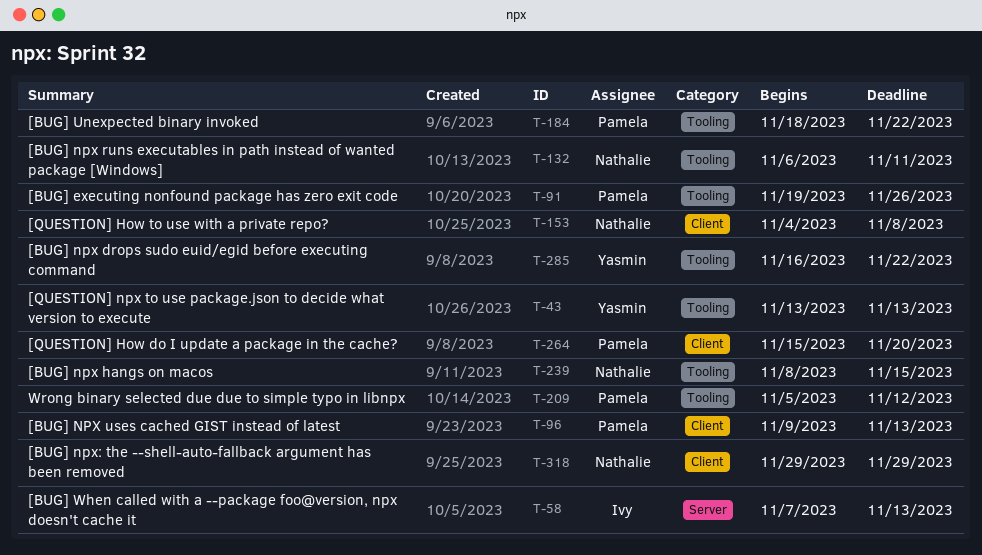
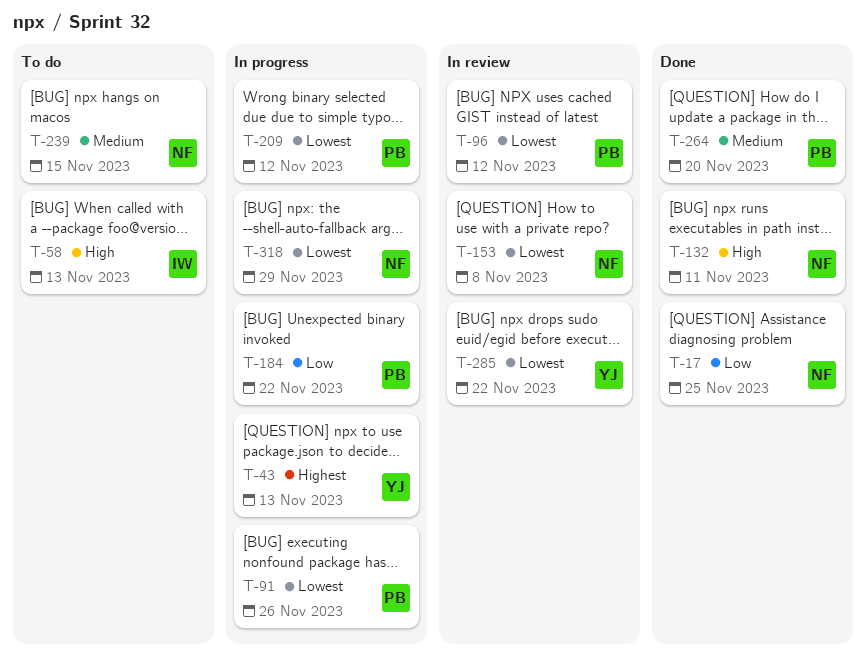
T-17: none -> present
T-96, due: Nov 13 -> Nov 12

